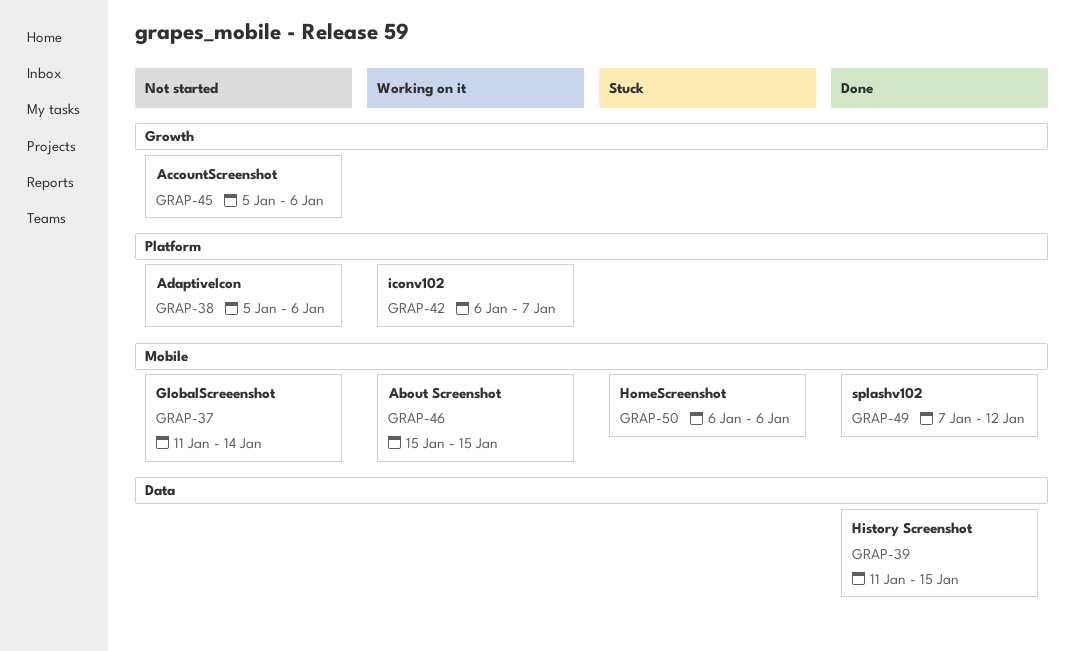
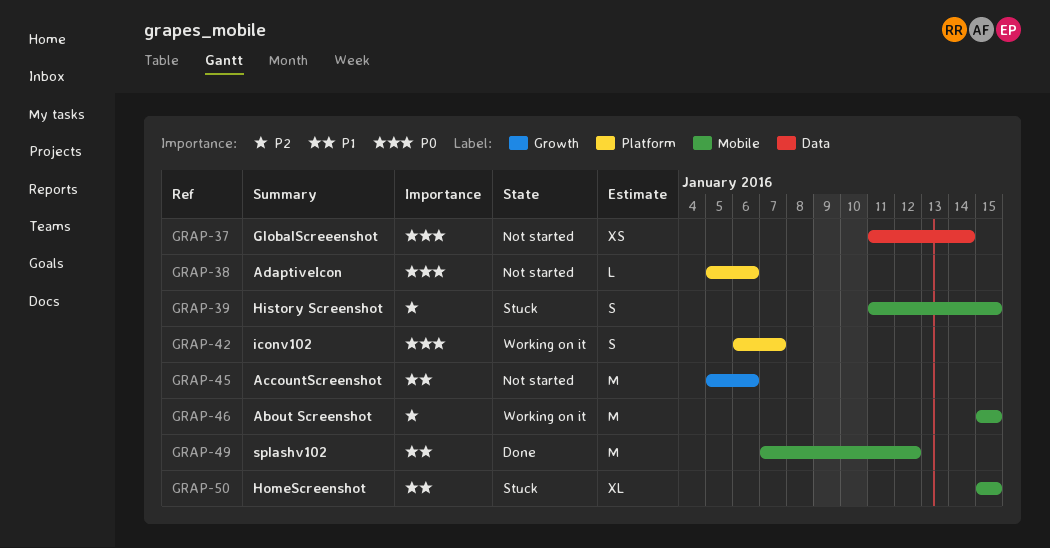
GRAP-37, label: Mobile -> Data
GRAP-39, status: Done -> Stuck
GRAP-39, label: Data -> Mobile
GRAP-50, start: Jan 6 -> Jan 15
GRAP-50, due: Jan 6 -> Jan 15

